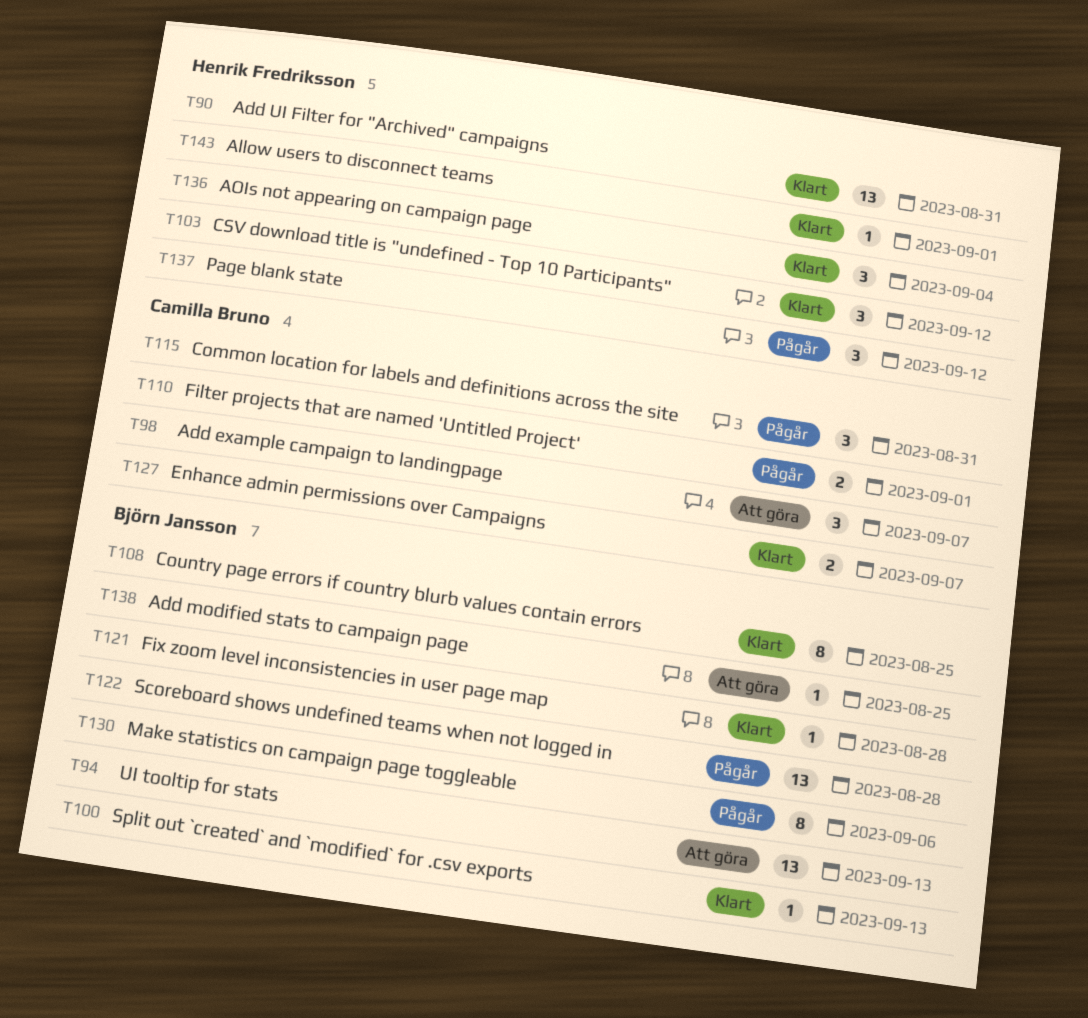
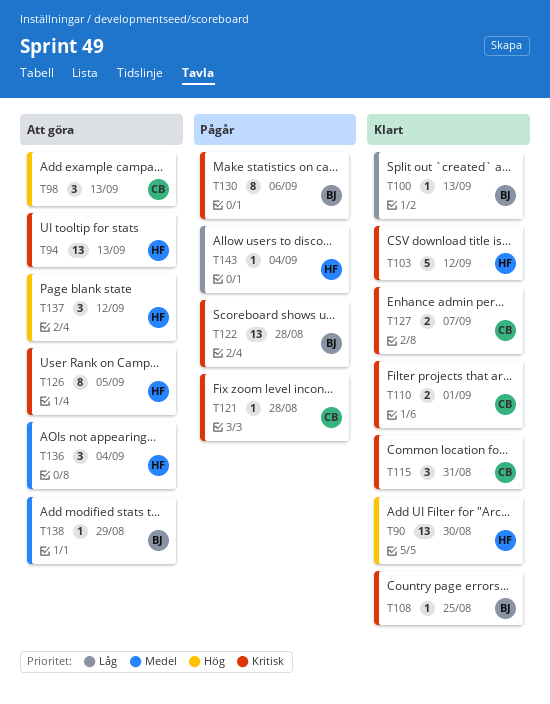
T90, due: Aug 31 -> Aug 30
T94, owner: Björn Jansson -> Henrik Fredriksson
T98, due: Sep 7 -> Sep 13
T103, estimate: 3 -> 5
T108, estimate: 8 -> 1
T110, status: Pågår -> Klart
T115, status: Pågår -> Klart
T121, status: Klart -> Pågår
T121, owner: Björn Jansson -> Camilla Bruno
T126: none -> present
T136, status: Klart -> Att göra
T137, status: Pågår -> Att göra
T138, due: Aug 25 -> Aug 29
T143, status: Klart -> Pågår
T143, due: Sep 1 -> Sep 4

